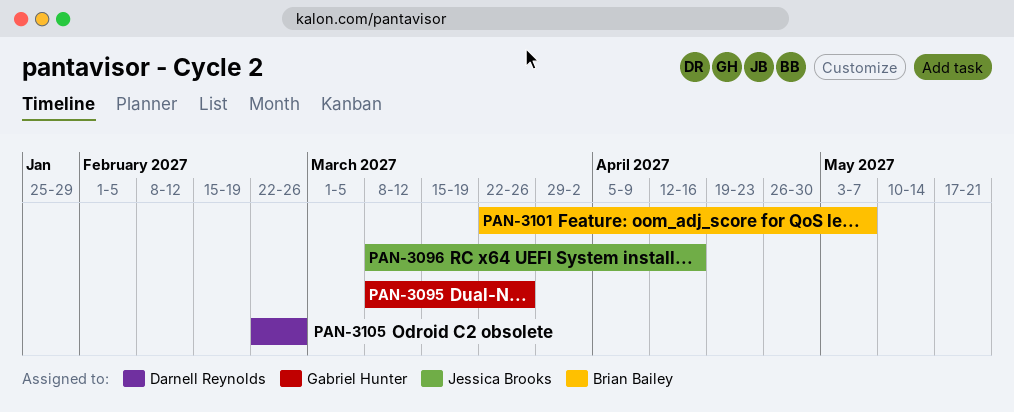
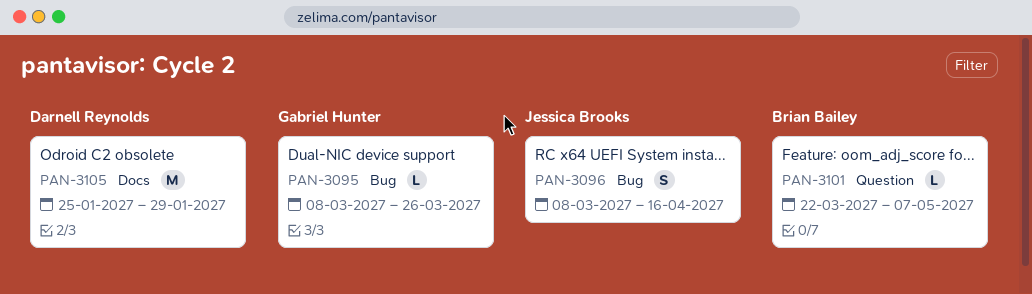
PAN-3105, start: Feb 22 -> Jan 25
PAN-3105, due: Feb 26 -> Jan 29

